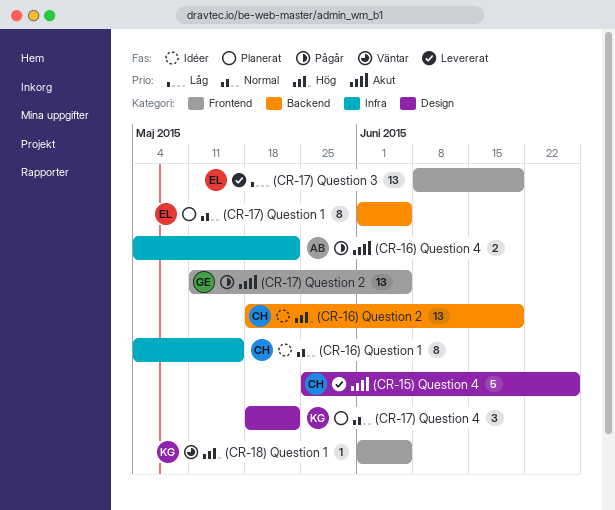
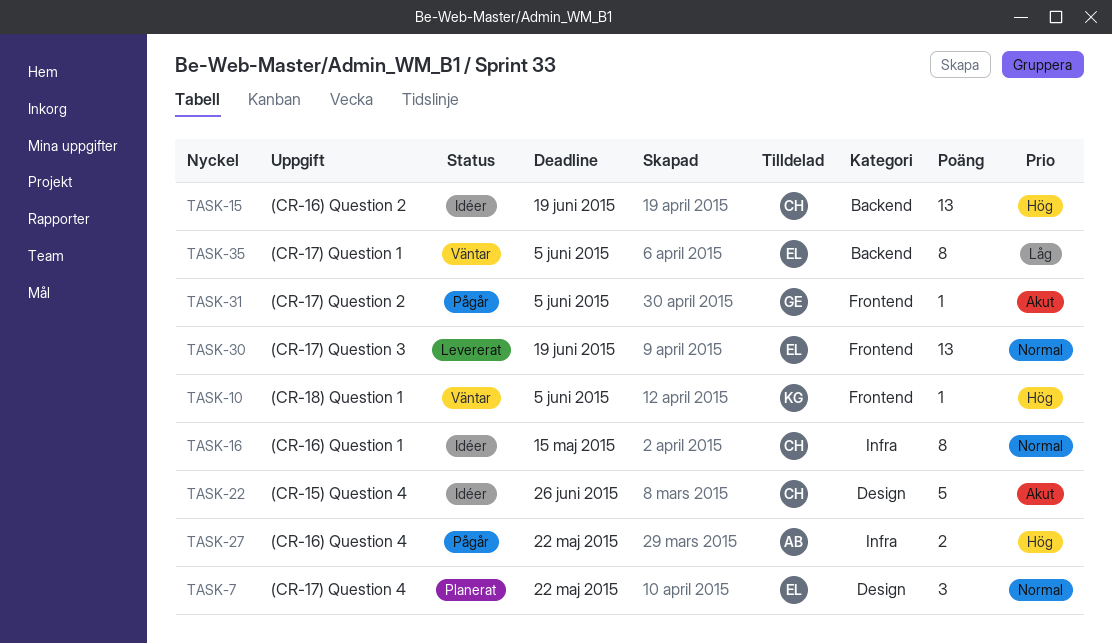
(CR-15) Question 4, status: Levererat -> Idéer
(CR-16) Question 4, priority: Akut -> Hög
(CR-17) Question 1, status: Planerat -> Väntar
(CR-17) Question 1, priority: Normal -> Låg
(CR-17) Question 2, estimate: 13 -> 1
(CR-17) Question 3, priority: Låg -> Normal
(CR-17) Question 4, owner: KG -> EL

